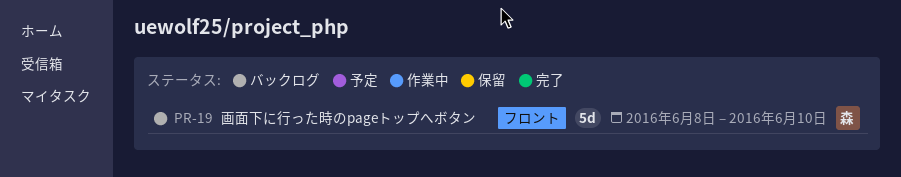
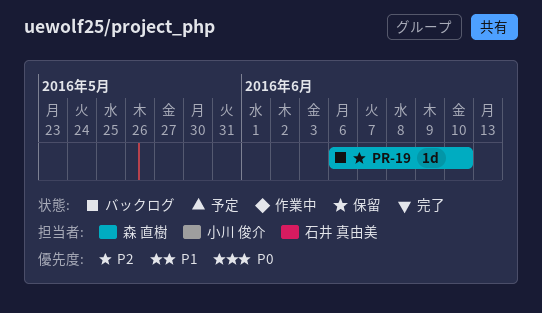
PR-19, estimate: 5d -> 1d
PR-19, start: Jun 8 -> Jun 6

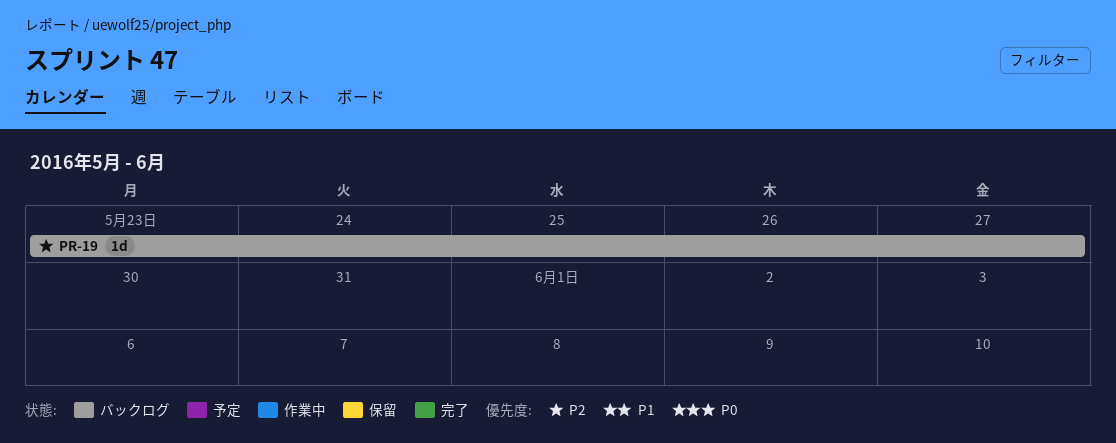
PR-19, start: Jun 6 -> May 23
PR-19, due: Jun 10 -> May 27

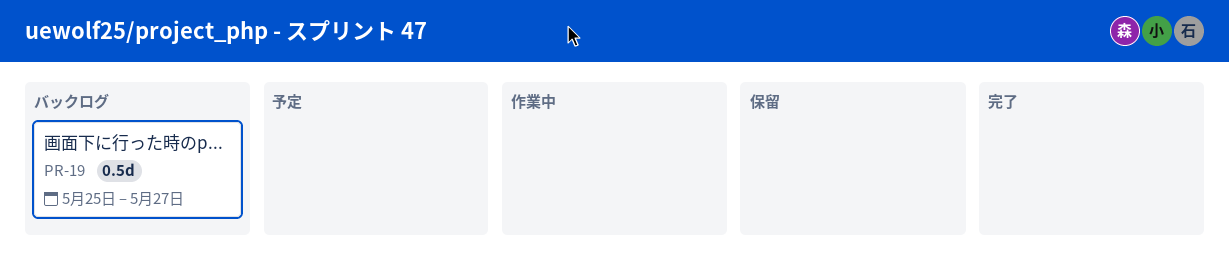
PR-19, estimate: 1d -> 0.5d
PR-19, start: May 23 -> May 25

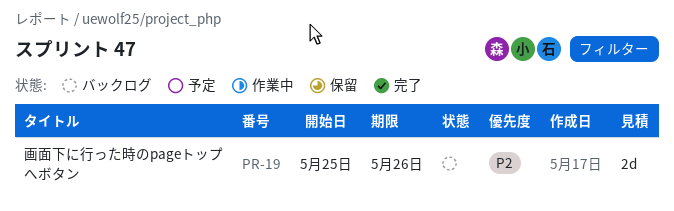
PR-19, estimate: 0.5d -> 2d
PR-19, due: May 27 -> May 26

